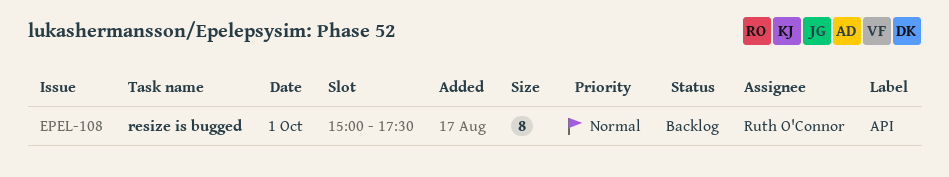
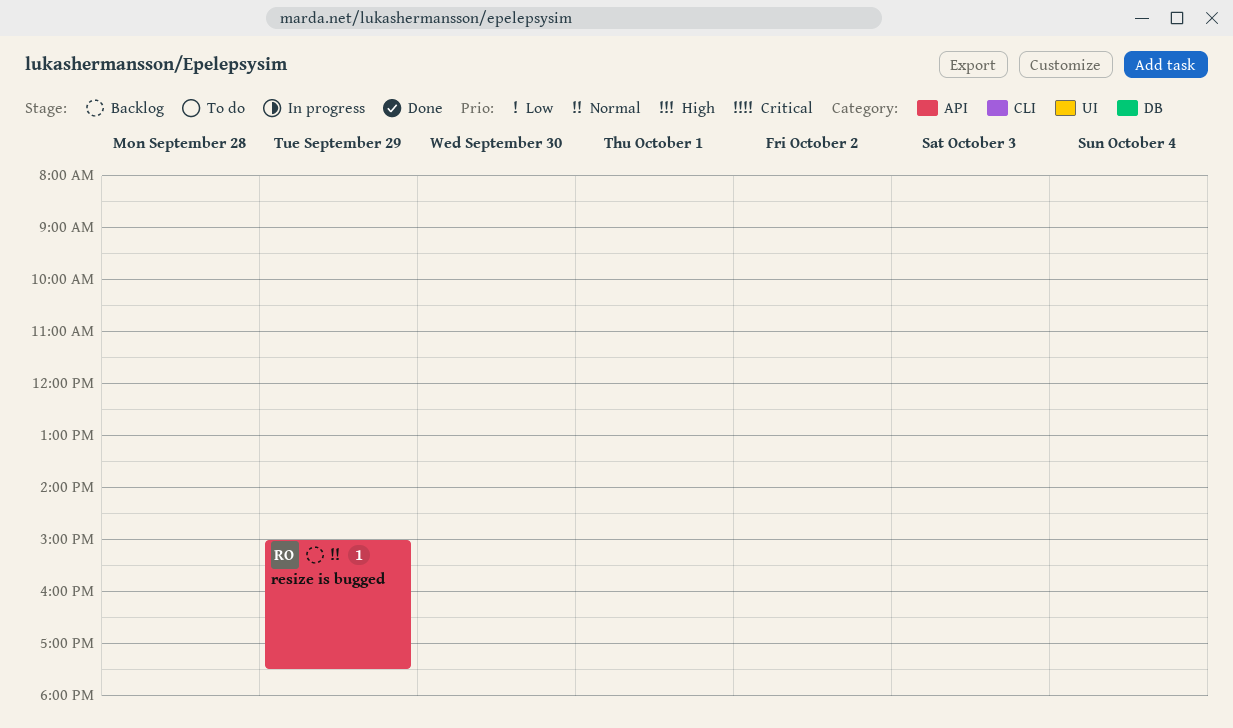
resize is bugged, estimate: 8 -> 1
resize is bugged, day: Oct 1 -> Sep 29

